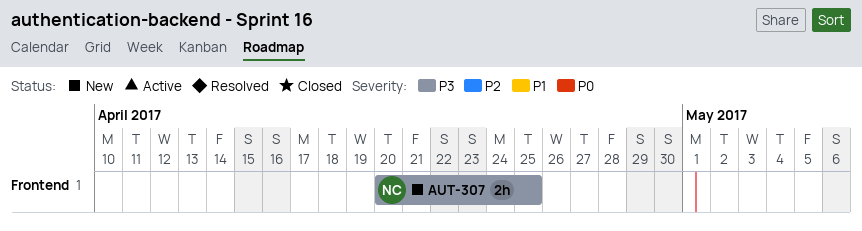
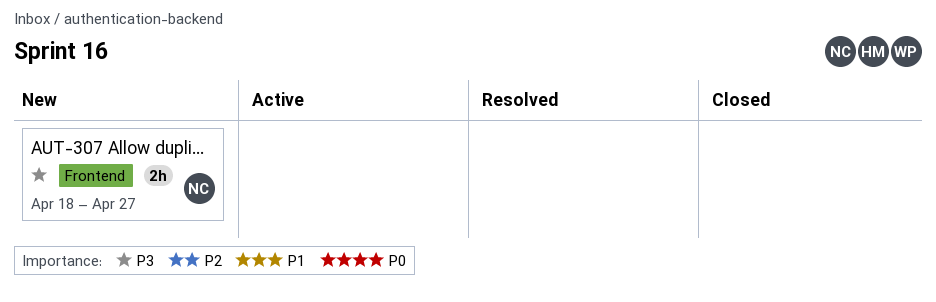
AUT-307, start: Apr 20 -> Apr 18
AUT-307, due: Apr 25 -> Apr 27

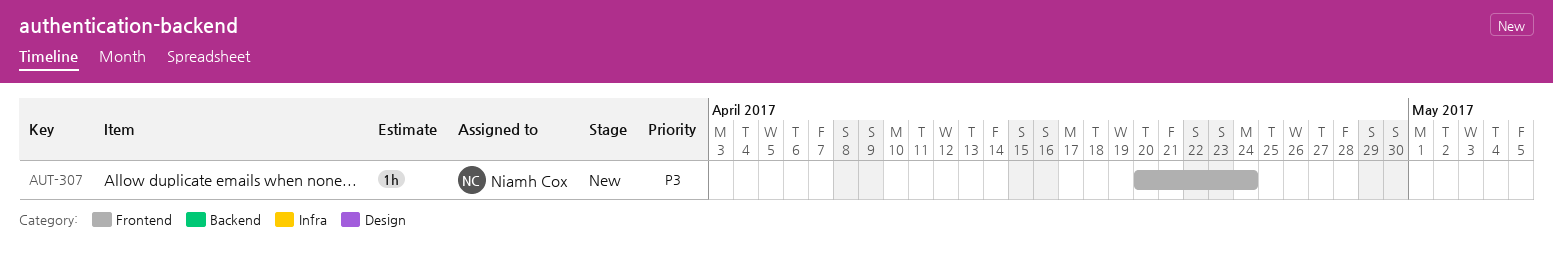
AUT-307, estimate: 2h -> 1h
AUT-307, start: Apr 18 -> Apr 20
AUT-307, due: Apr 27 -> Apr 24

